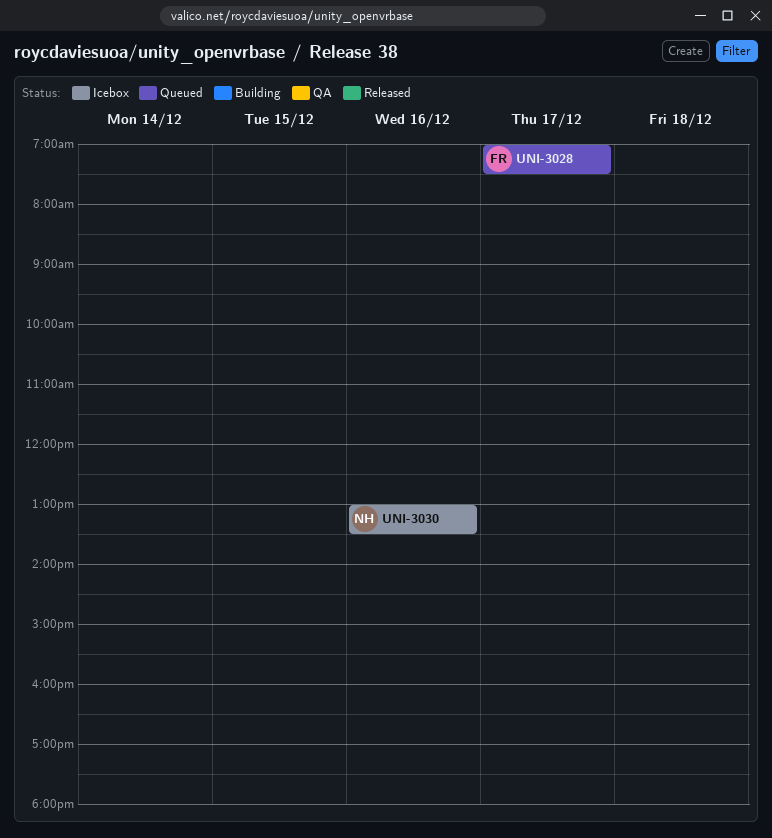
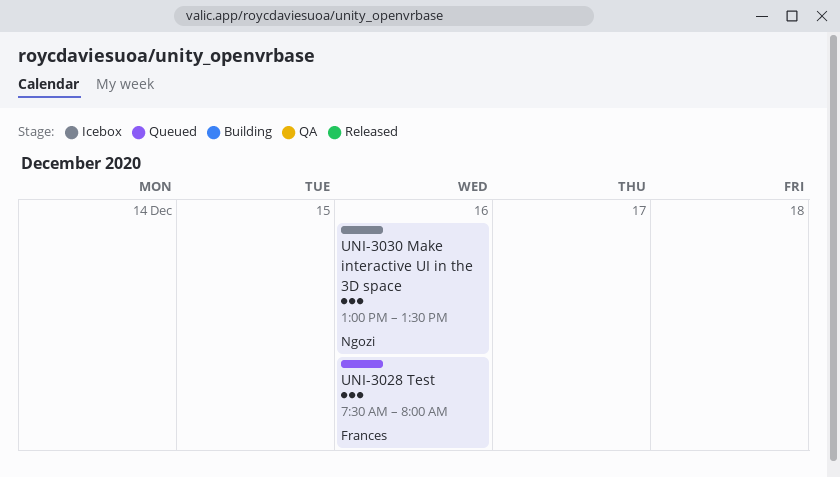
UNI-3028, day: Dec 17 -> Dec 16
UNI-3028, begins: 07:00 -> 07:30
UNI-3028, ends: 07:30 -> 08:00

